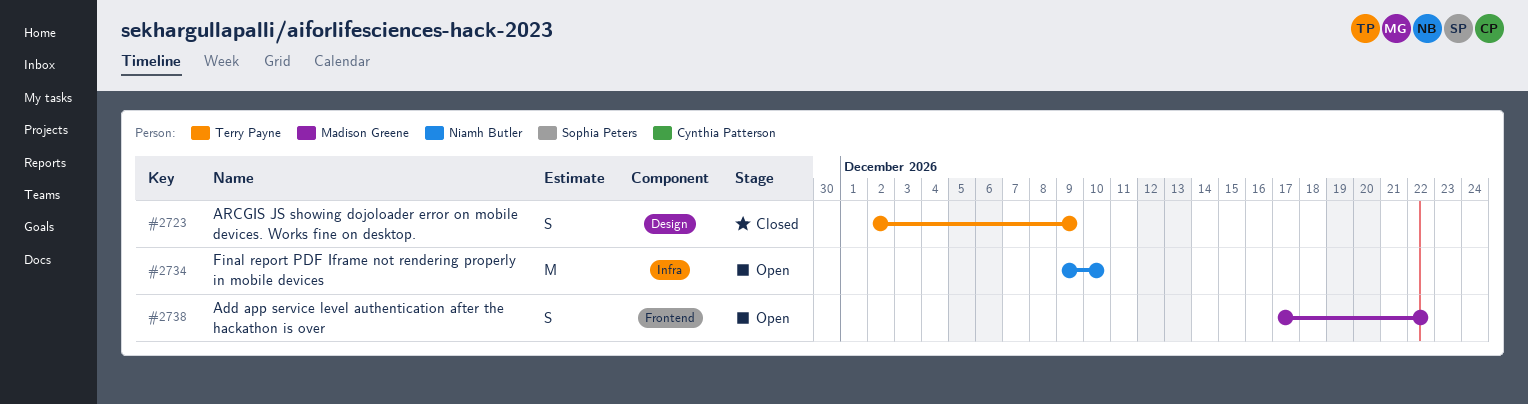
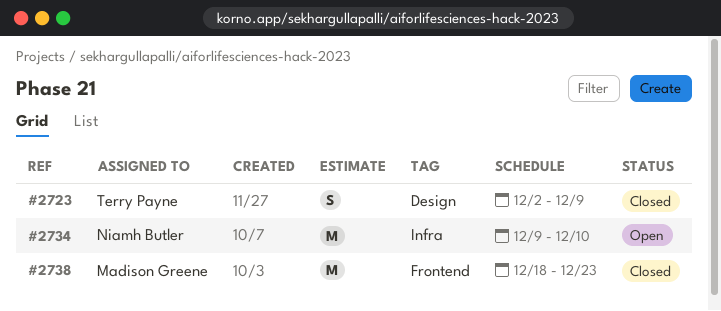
#2738, status: Open -> Closed
#2738, estimate: S -> M
#2738, start: Dec 17 -> Dec 18
#2738, due: Dec 22 -> Dec 23

